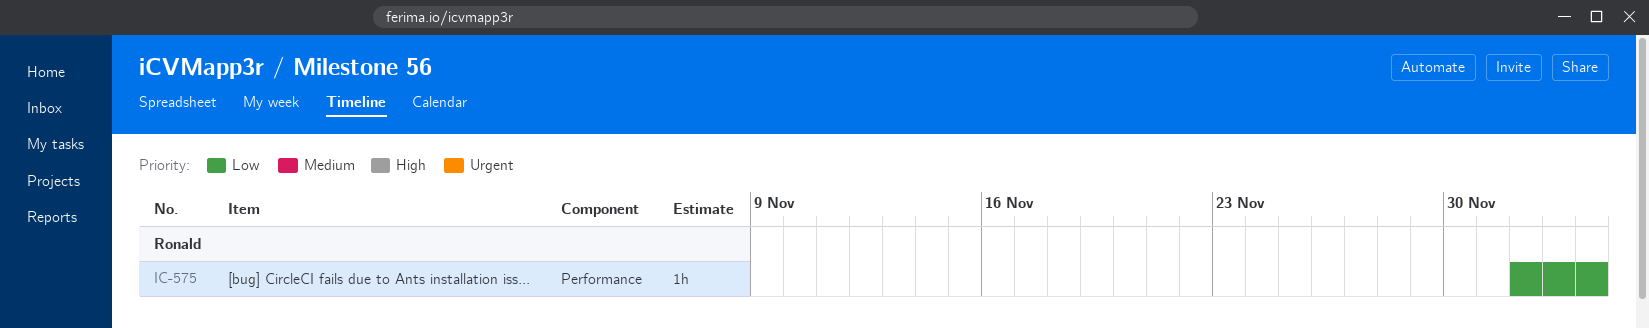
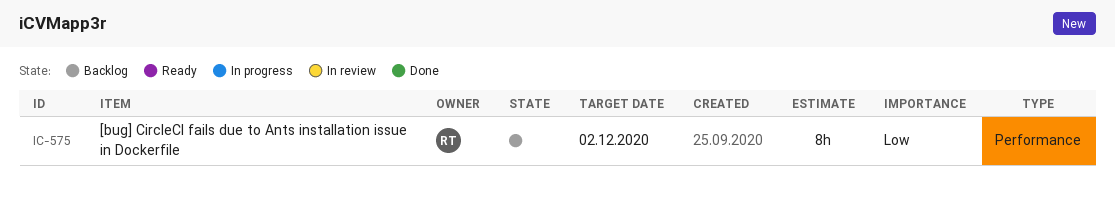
IC-575, estimate: 1h -> 8h
IC-575, due: Dec 4 -> Dec 2

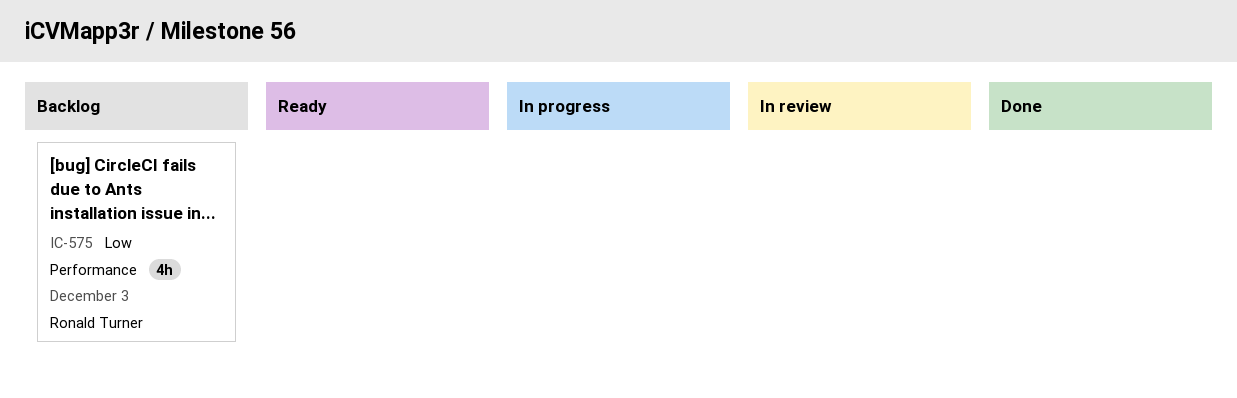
IC-575, estimate: 8h -> 4h
IC-575, due: Dec 2 -> Dec 3

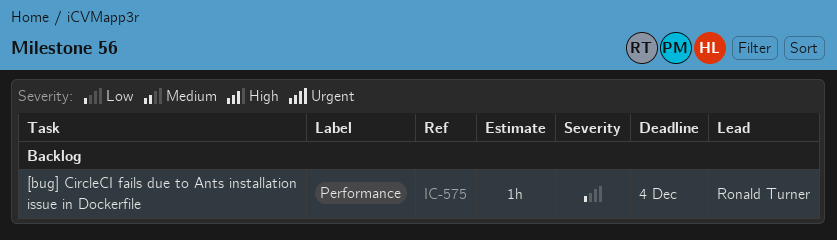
IC-575, estimate: 4h -> 1h
IC-575, due: Dec 3 -> Dec 4

